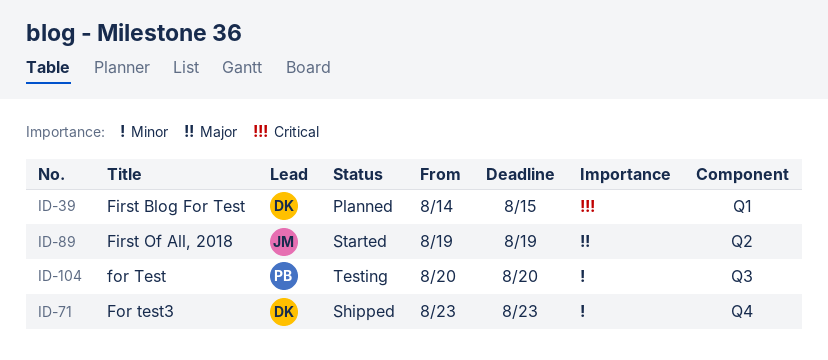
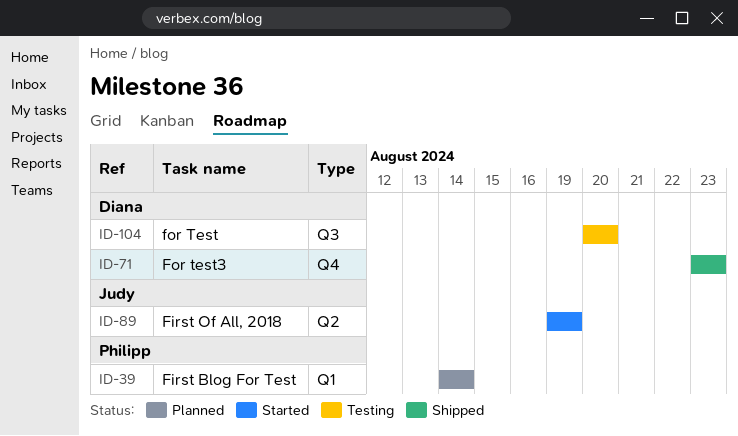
ID-39, owner: Diana -> Philipp
ID-39, due: Aug 15 -> Aug 14
ID-104, owner: Philipp -> Diana

